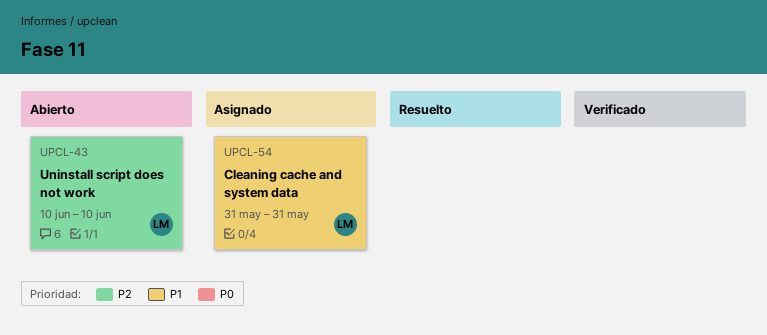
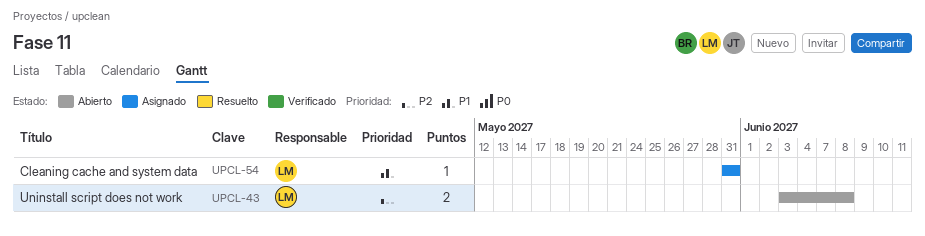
UPCL-43, start: Jun 10 -> Jun 3
UPCL-43, due: Jun 10 -> Jun 8

